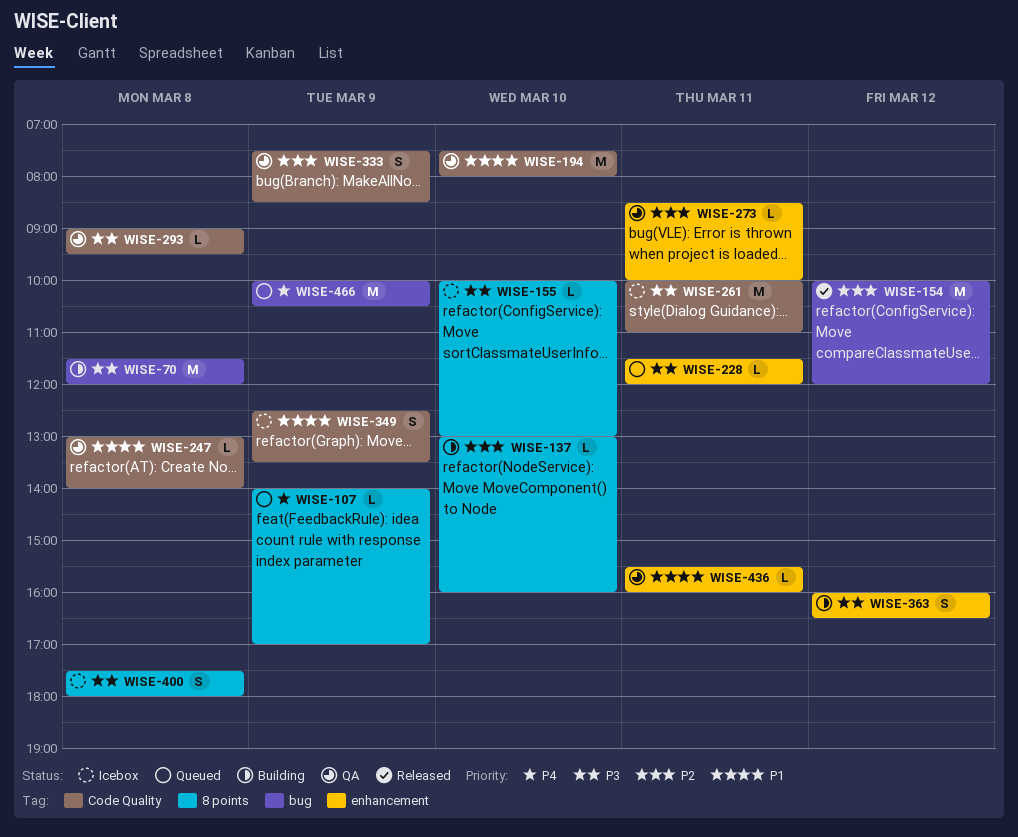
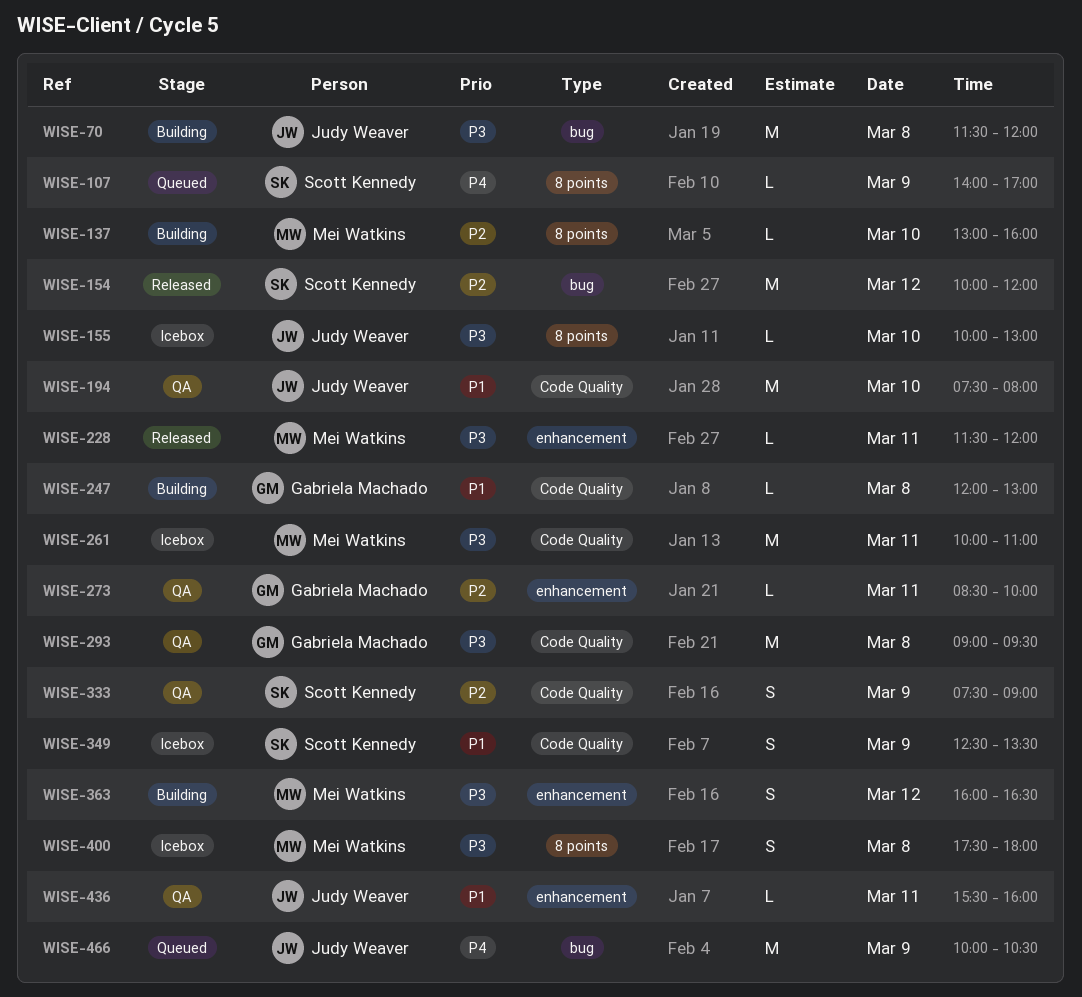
WISE-228, status: Queued -> Released
WISE-247, status: QA -> Building
WISE-247, begins: 13:00 -> 12:00
WISE-247, ends: 14:00 -> 13:00
WISE-293, estimate: L -> M
WISE-333, ends: 08:30 -> 09:00

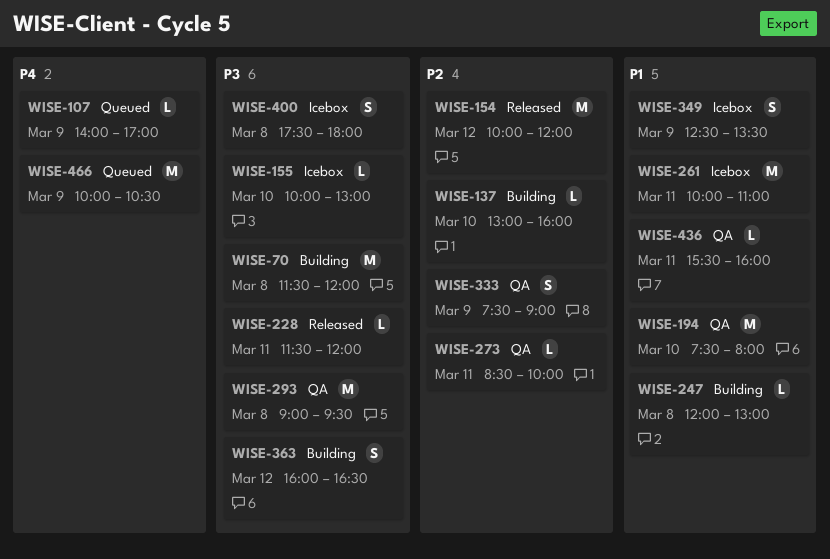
WISE-261, priority: P3 -> P1

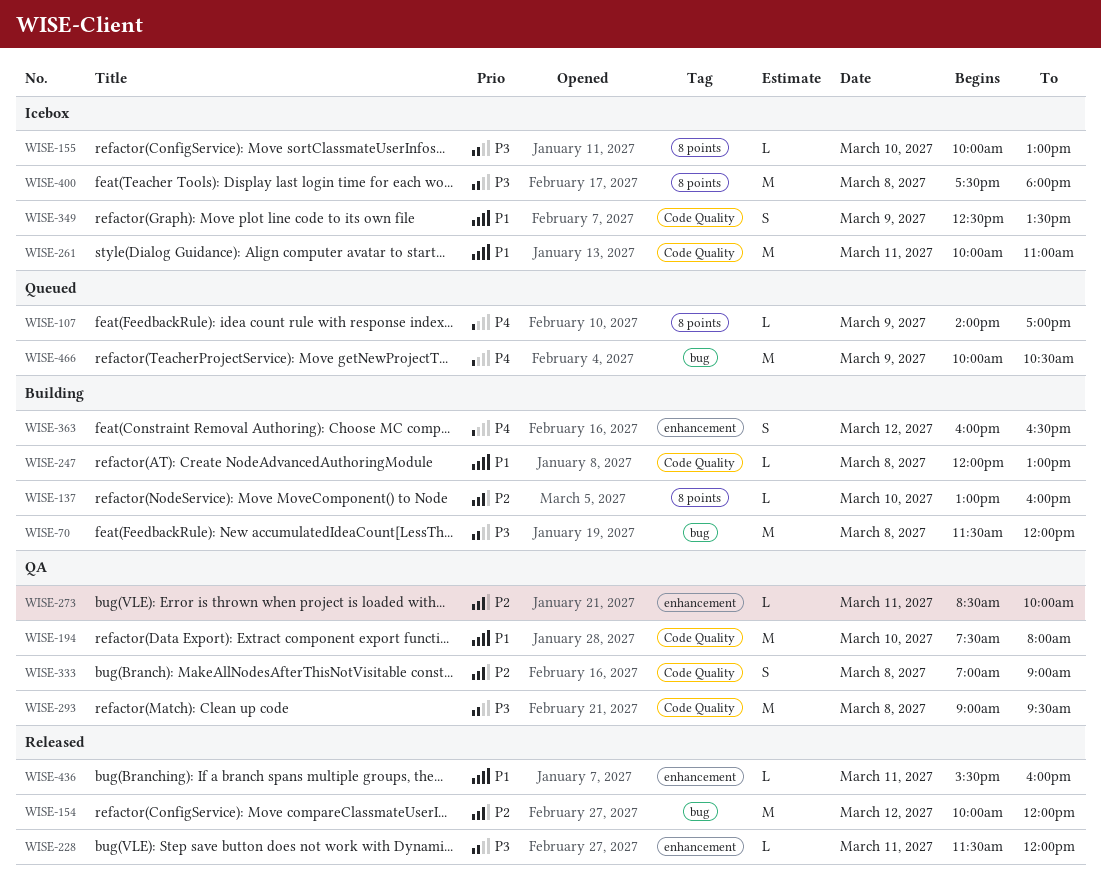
WISE-333, day: Mar 9 -> Mar 8
WISE-333, begins: 07:30 -> 07:00
WISE-363, priority: P3 -> P4
WISE-400, estimate: S -> M
WISE-436, status: QA -> Released

